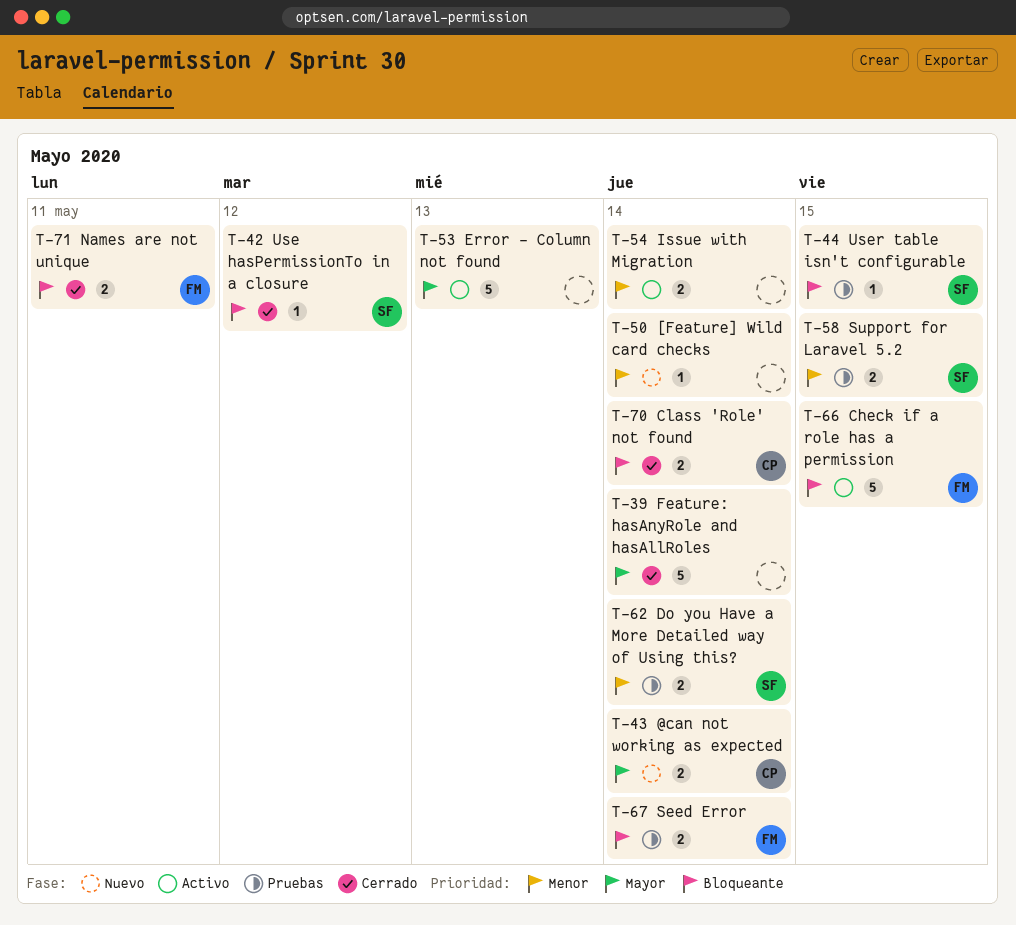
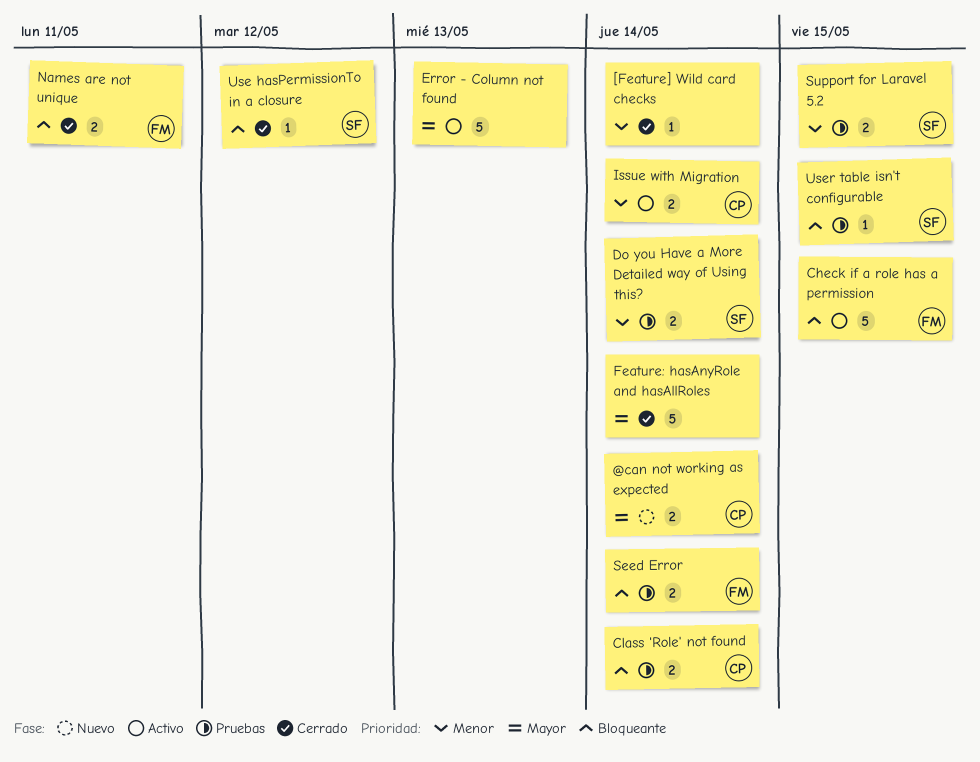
[Feature] Wild card checks, status: Nuevo -> Cerrado
Class 'Role' not found, status: Cerrado -> Pruebas
Issue with Migration, owner: none -> CP

